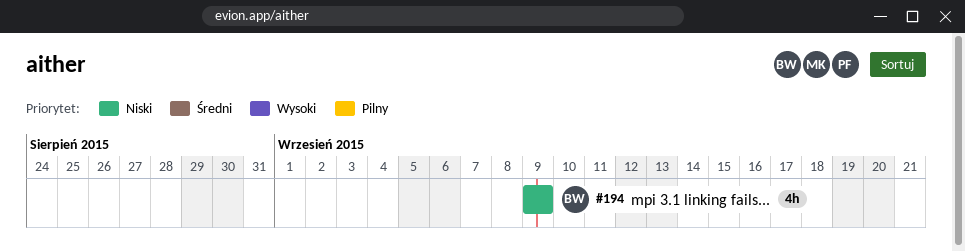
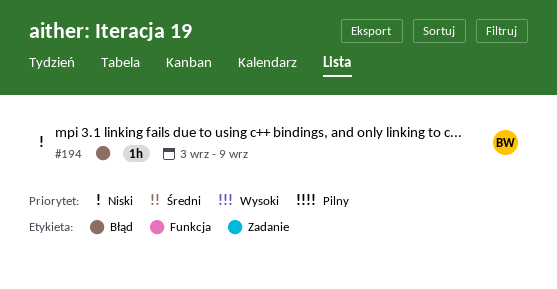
#194, estimate: 4h -> 1h
#194, start: Sep 9 -> Sep 3

